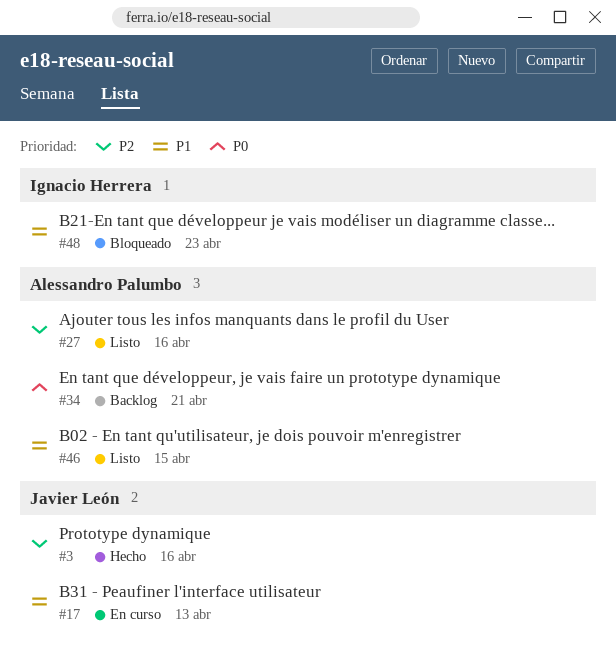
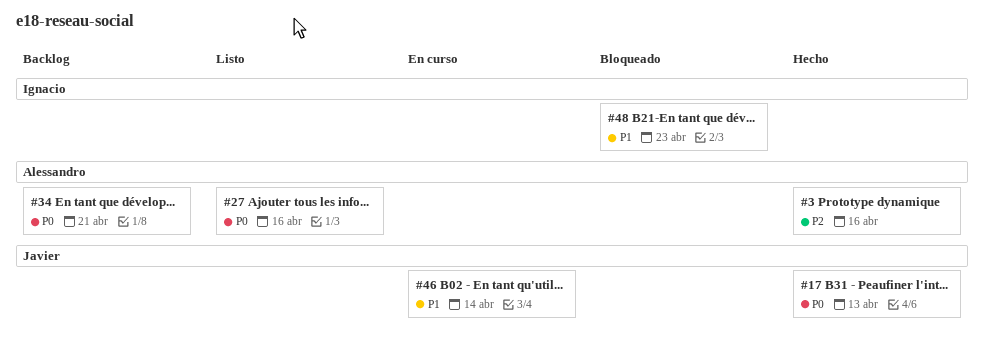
#3, owner: Javier León -> Alessandro Palumbo
#17, status: En curso -> Hecho
#17, priority: P1 -> P0
#27, priority: P2 -> P0
#46, status: Listo -> En curso
#46, owner: Alessandro Palumbo -> Javier León
#46, due: Apr 15 -> Apr 14

